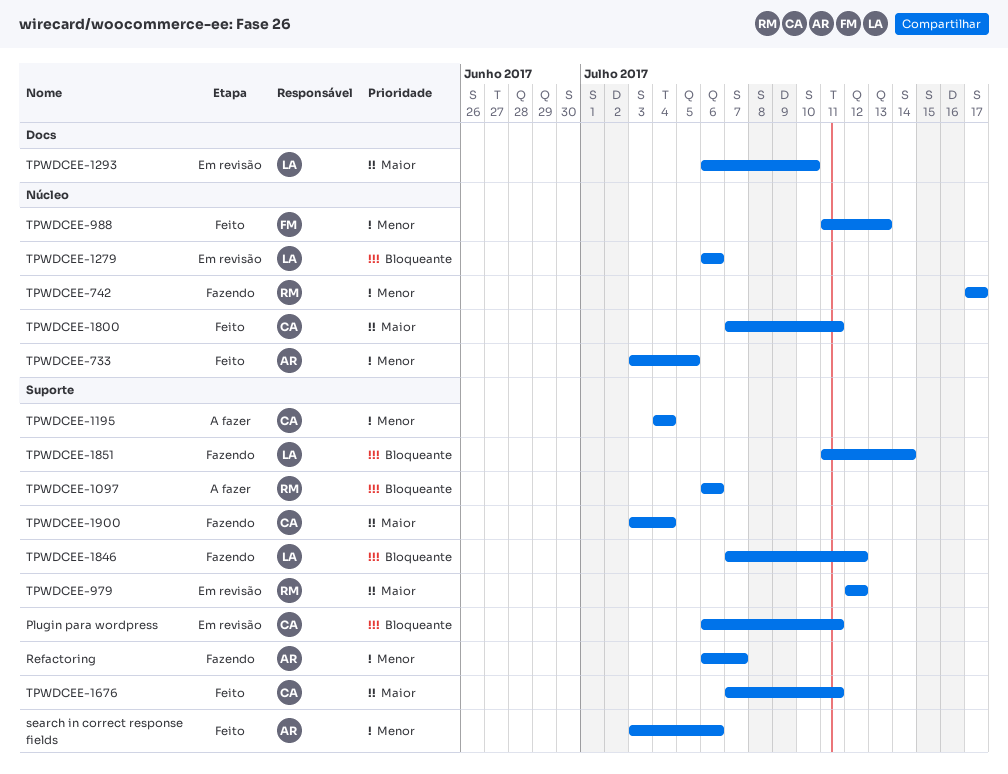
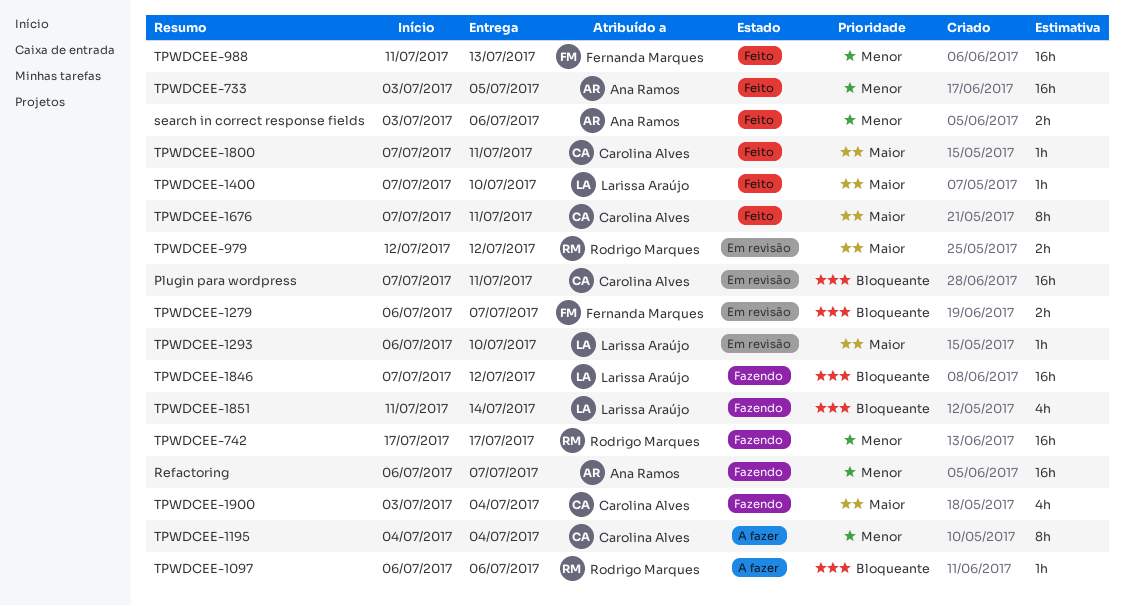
Plugin para wordpress, start: Jul 6 -> Jul 7
TPWDCEE-1279, owner: Larissa Araújo -> Fernanda Marques
TPWDCEE-1279, due: Jul 6 -> Jul 7
TPWDCEE-1400: none -> present

